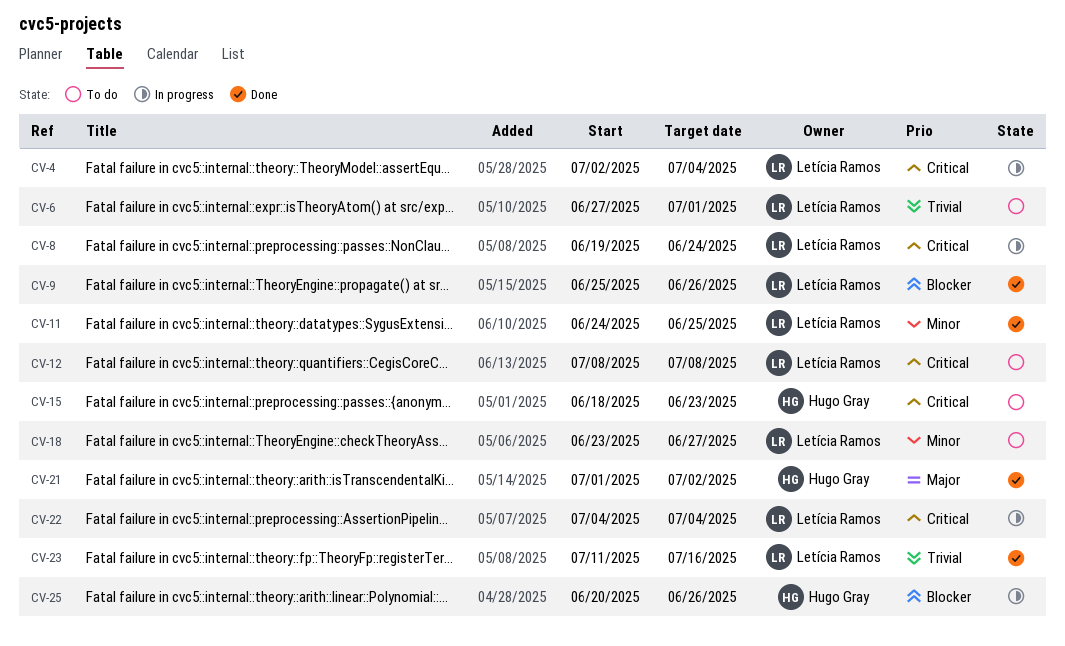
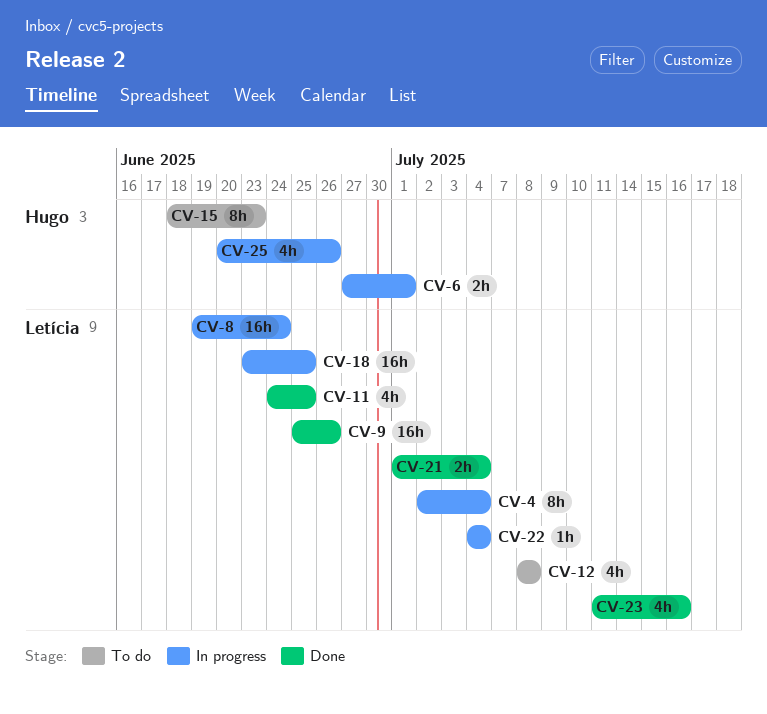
CV-6, status: To do -> In progress
CV-6, owner: Letícia Ramos -> Hugo Gray
CV-18, status: To do -> In progress
CV-18, due: Jun 27 -> Jun 25
CV-21, owner: Hugo Gray -> Letícia Ramos
CV-21, due: Jul 2 -> Jul 4

